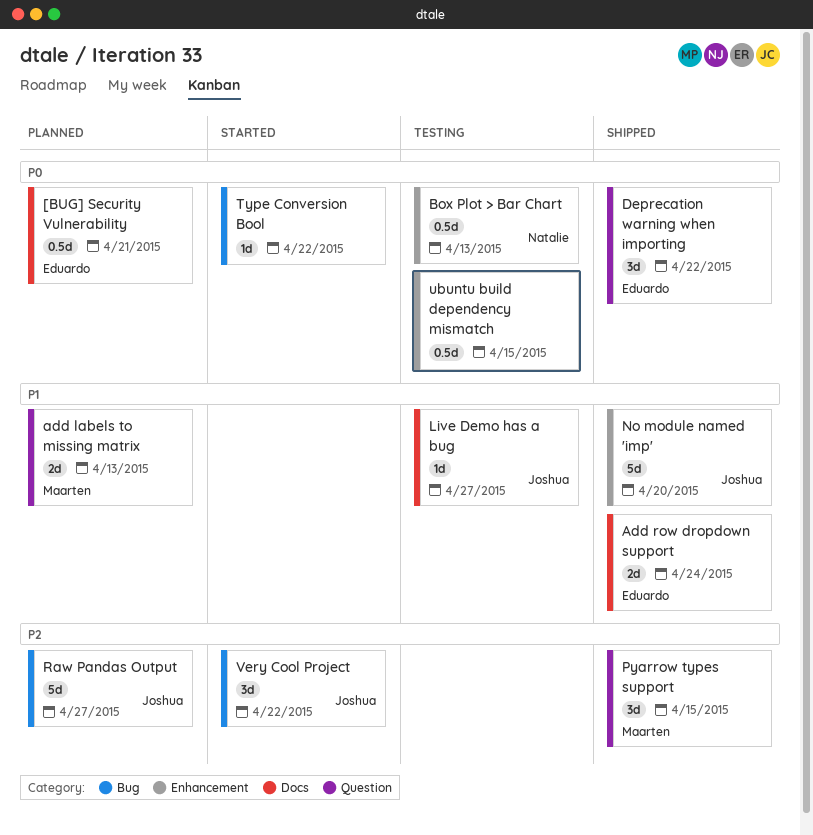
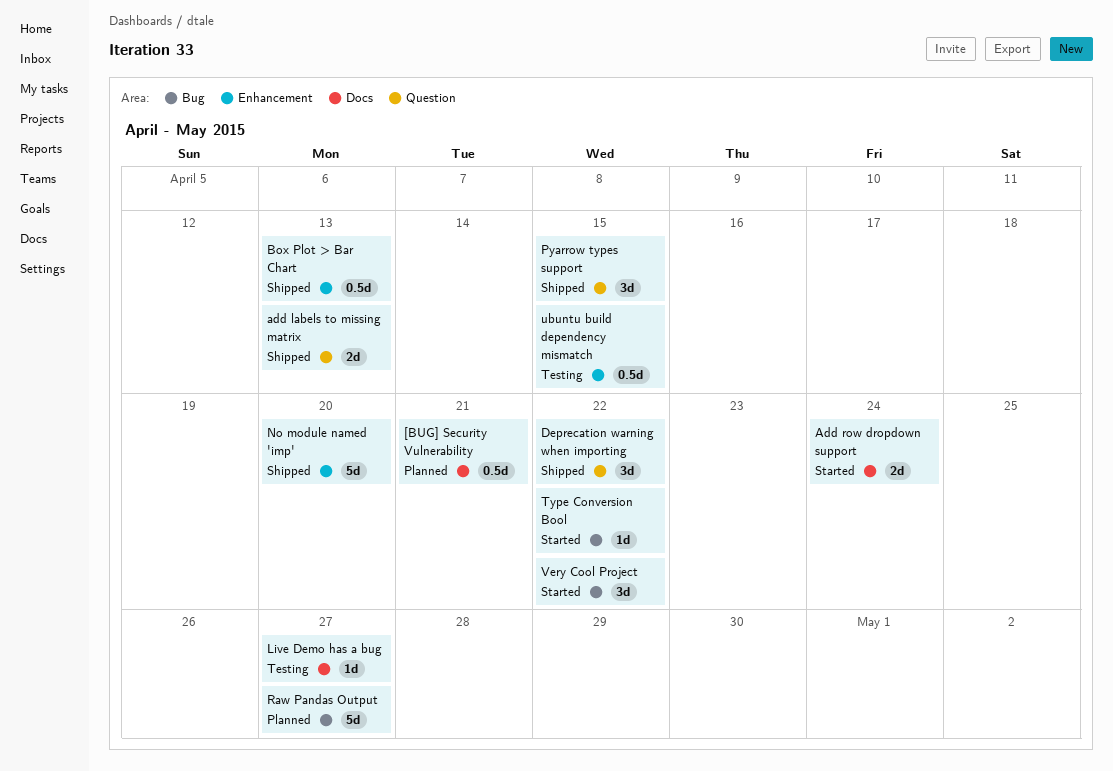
add labels to missing matrix, status: Planned -> Shipped
Add row dropdown support, status: Shipped -> Started
Box Plot > Bar Chart, status: Testing -> Shipped

